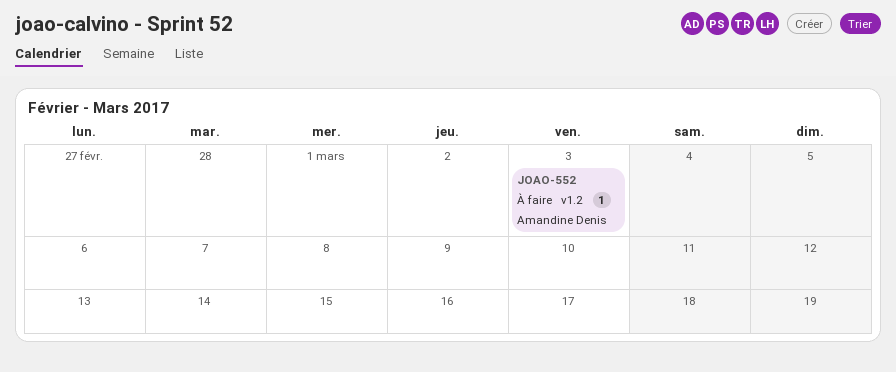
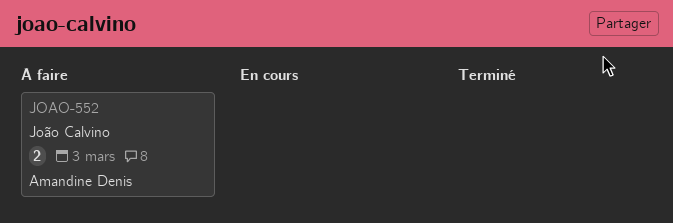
JOAO-552, estimate: 1 -> 2

